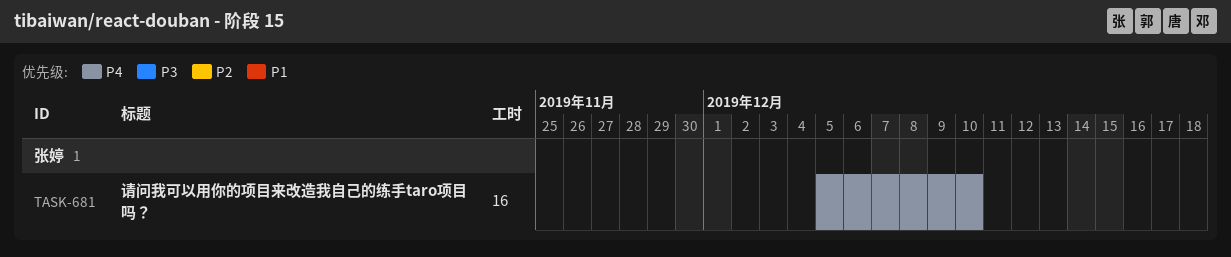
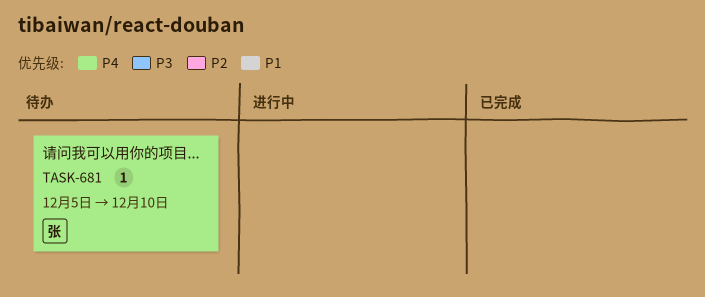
TASK-681, estimate: 16 -> 1

